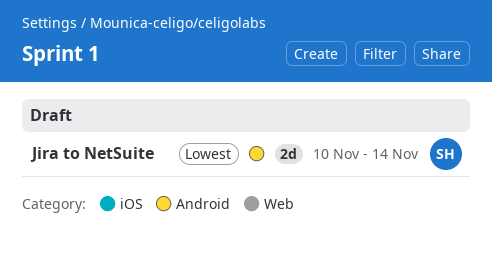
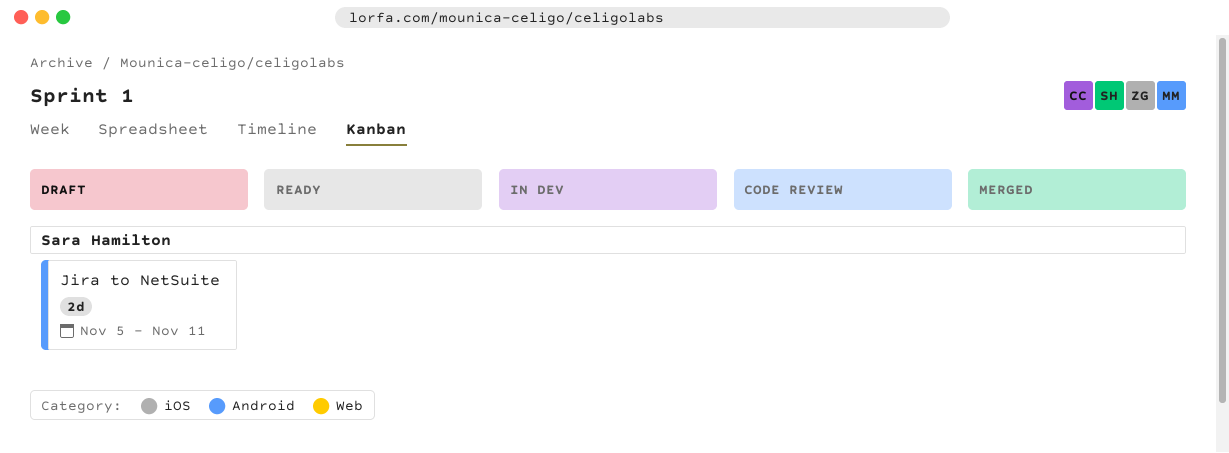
Jira to NetSuite, start: Nov 10 -> Nov 5
Jira to NetSuite, due: Nov 14 -> Nov 11

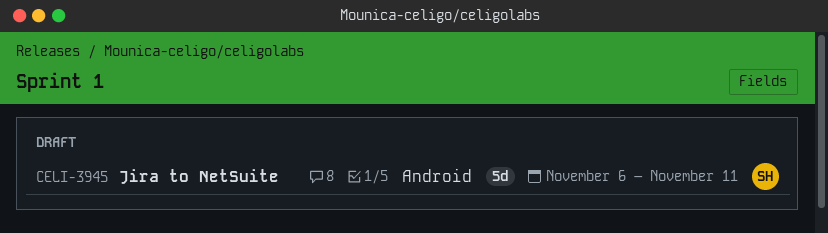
Jira to NetSuite, estimate: 2d -> 5d
Jira to NetSuite, start: Nov 5 -> Nov 6

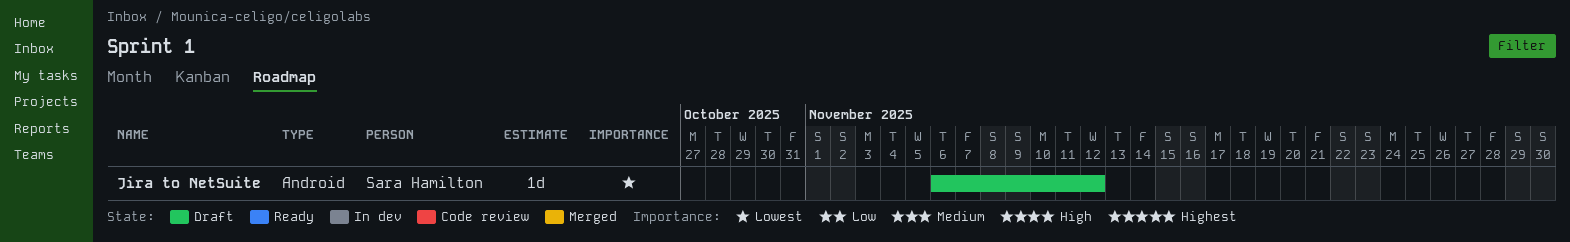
Jira to NetSuite, estimate: 5d -> 1d
Jira to NetSuite, due: Nov 11 -> Nov 12

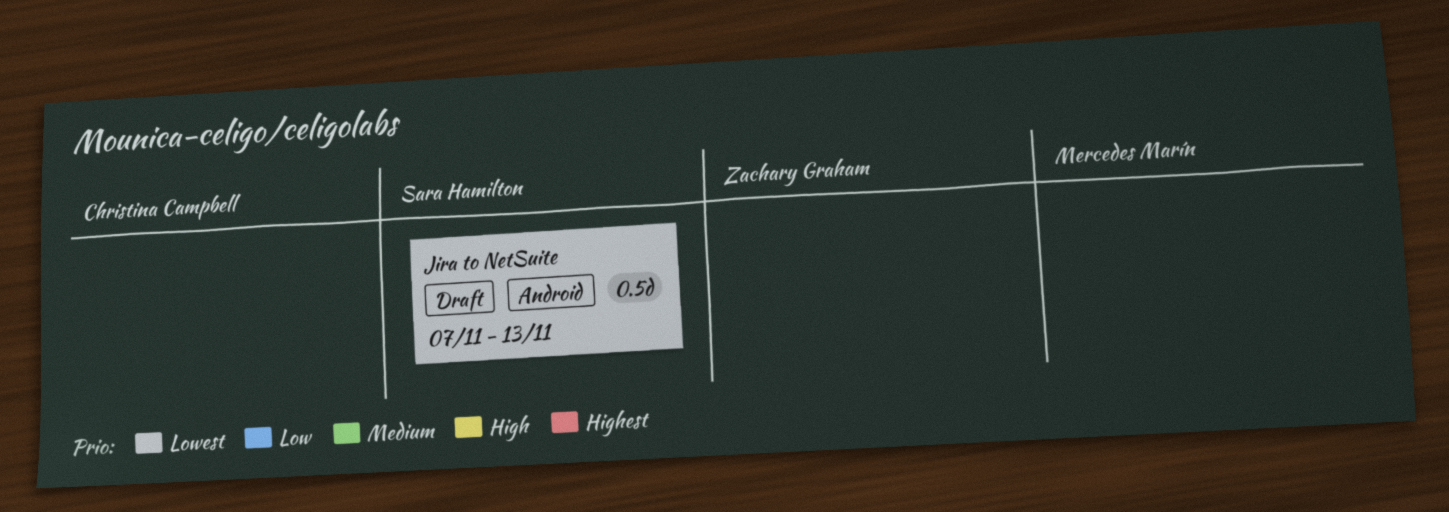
Jira to NetSuite, estimate: 1d -> 0.5d
Jira to NetSuite, start: Nov 6 -> Nov 7
Jira to NetSuite, due: Nov 12 -> Nov 13

